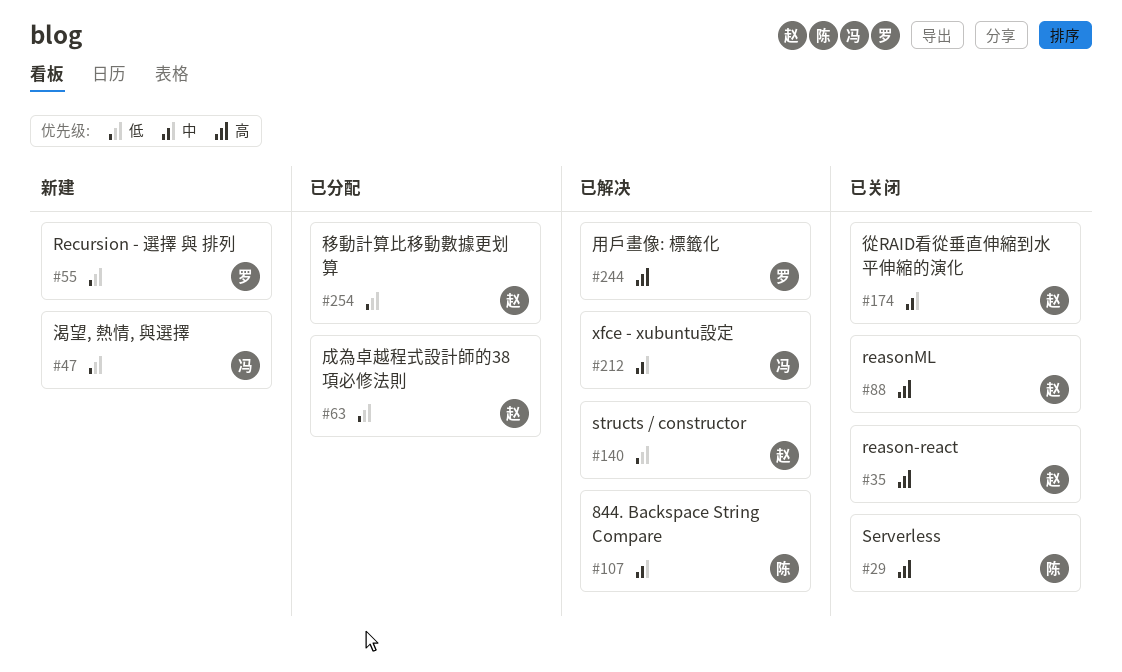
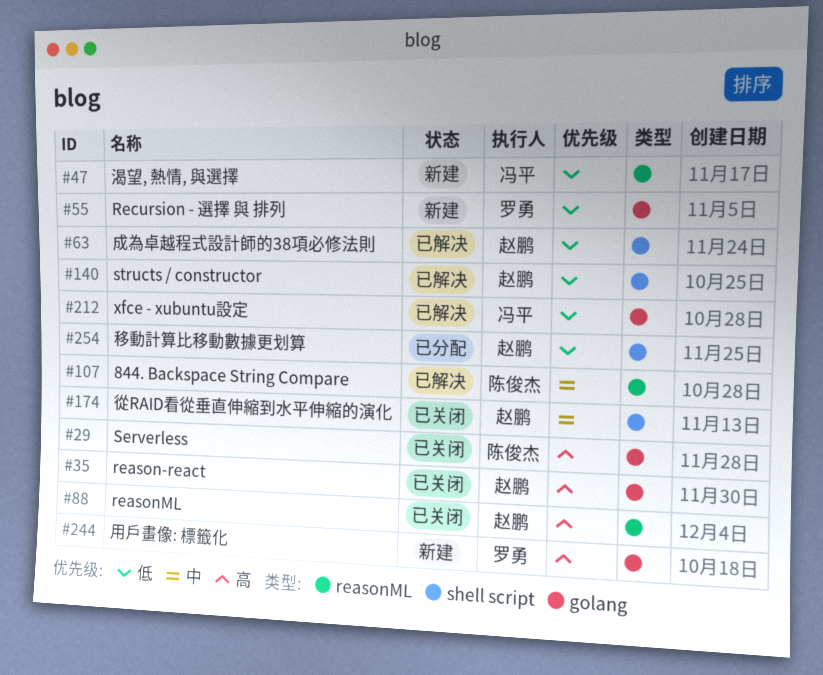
#63, status: 已分配 -> 已解决
#212, priority: 中 -> 低
#244, status: 已解决 -> 新建

